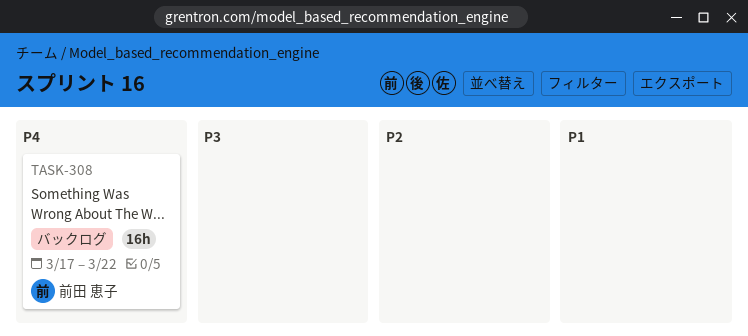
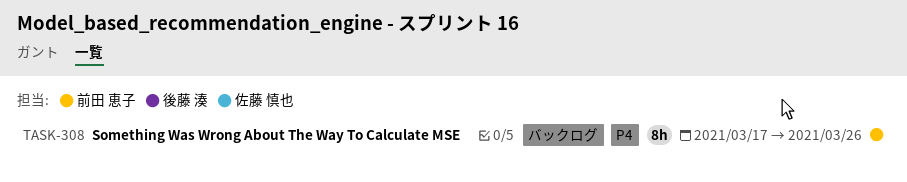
TASK-308, estimate: 16h -> 8h
TASK-308, due: Mar 22 -> Mar 26

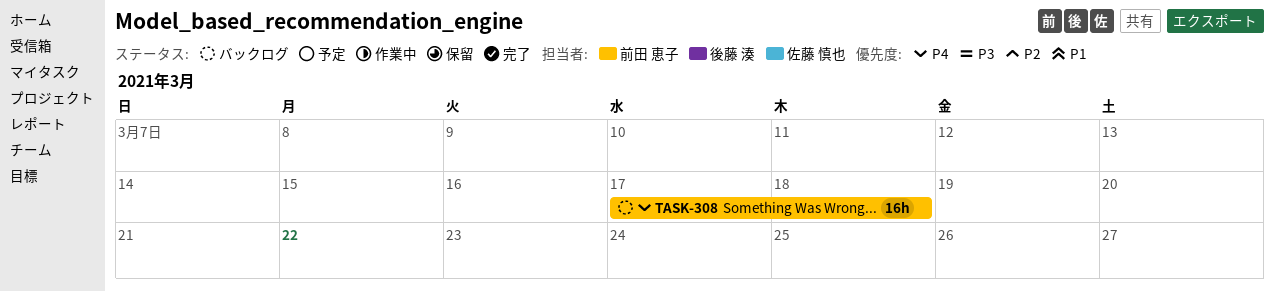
TASK-308, estimate: 8h -> 16h
TASK-308, due: Mar 26 -> Mar 18

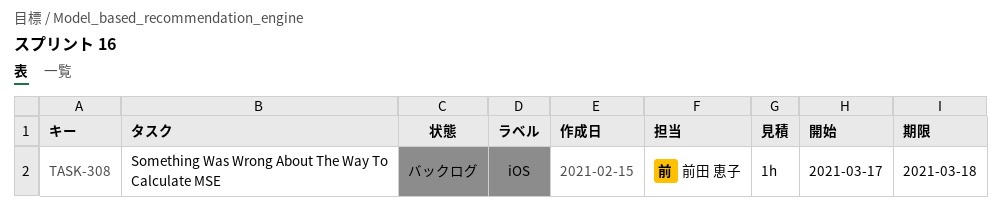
TASK-308, estimate: 16h -> 1h

